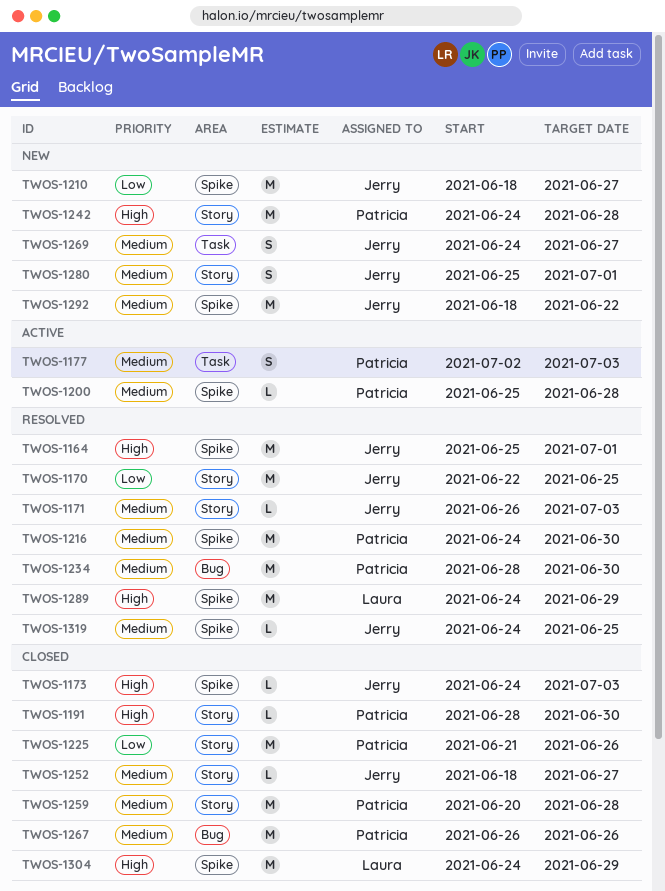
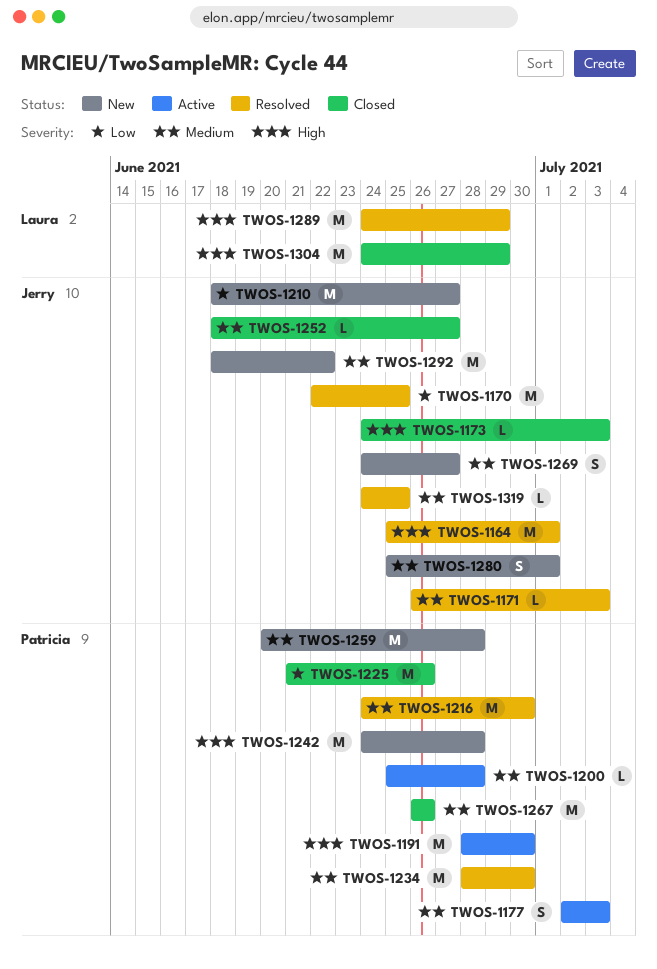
TWOS-1191, status: Closed -> Active
TWOS-1191, estimate: L -> M
TWOS-1259, status: Closed -> New

